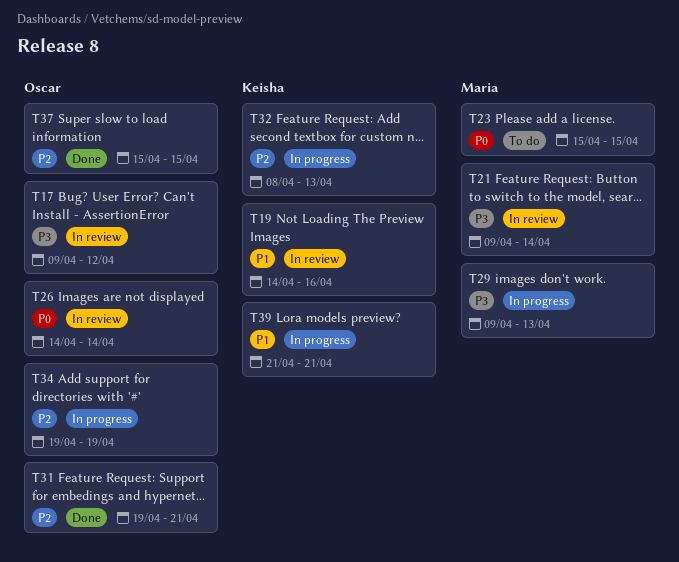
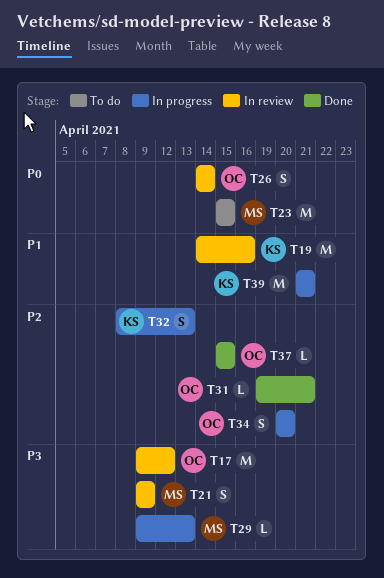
T21, due: Apr 14 -> Apr 9
T34, start: Apr 19 -> Apr 20
T34, due: Apr 19 -> Apr 20

